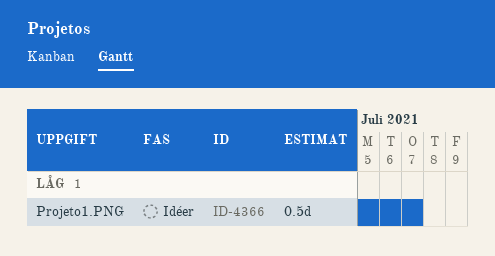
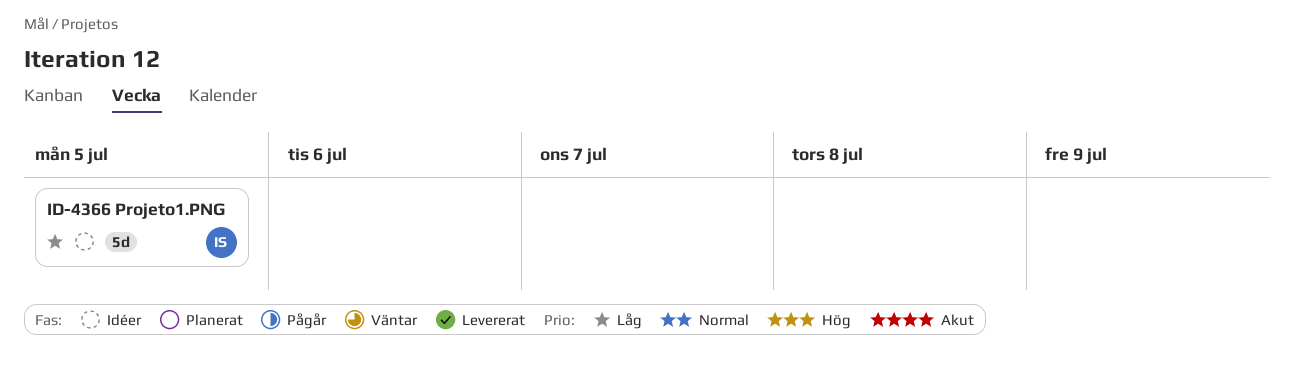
ID-4366, estimate: 0.5d -> 5d
ID-4366, due: Jul 7 -> Jul 5

